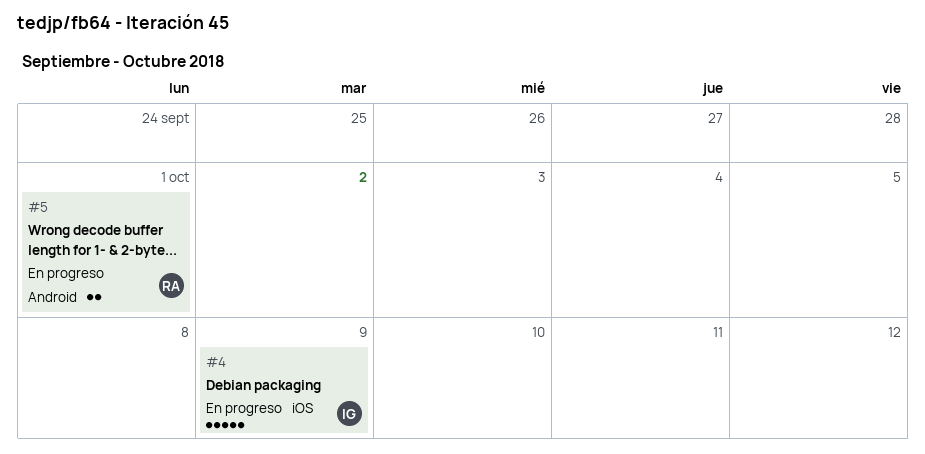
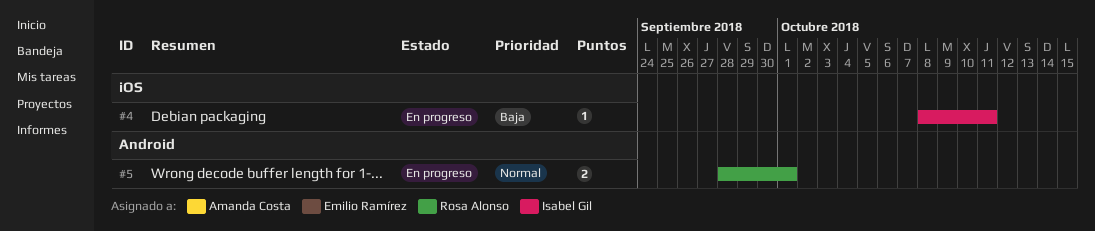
#4, estimate: 5 -> 1
#4, due: Oct 9 -> Oct 11

